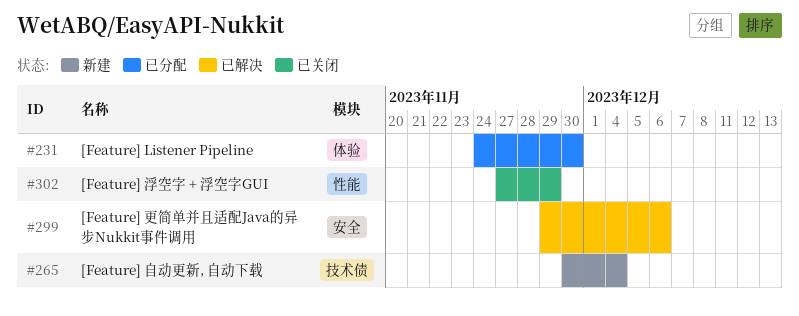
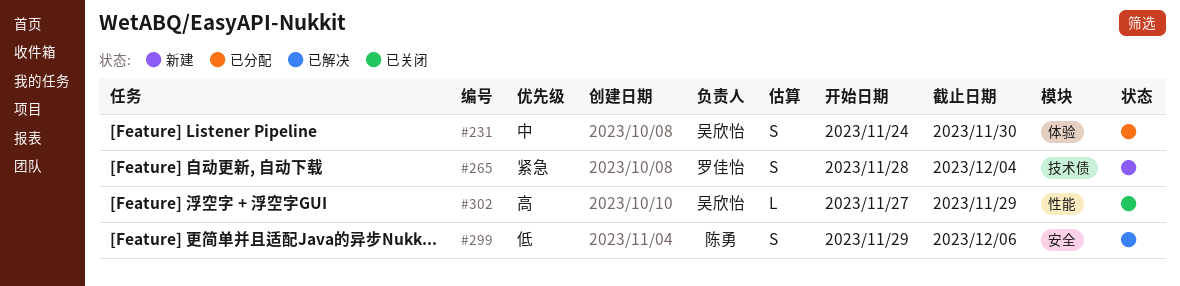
#265, start: Nov 30 -> Nov 28

